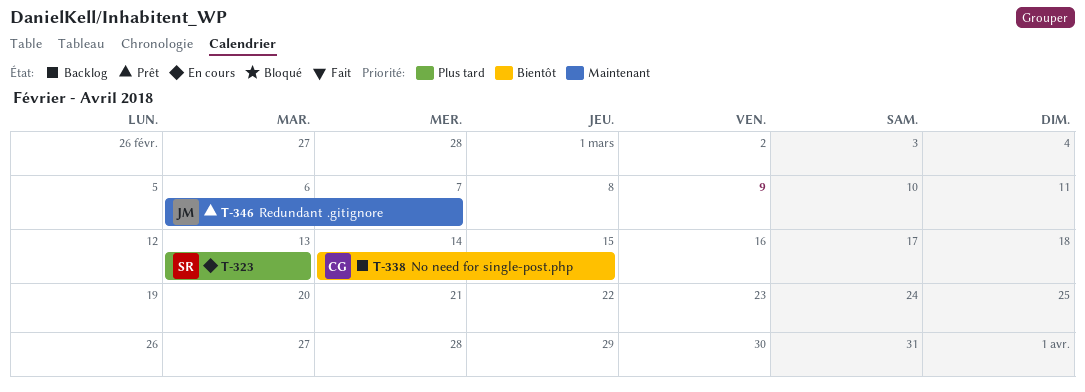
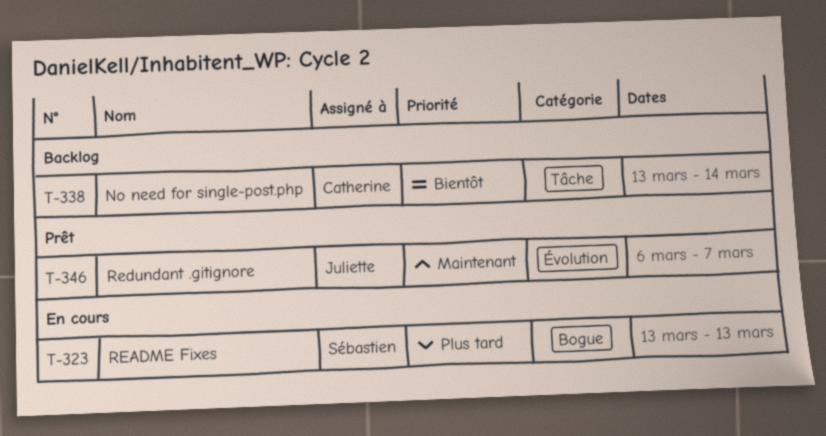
T-338, start: Mar 14 -> Mar 13
T-338, due: Mar 15 -> Mar 14

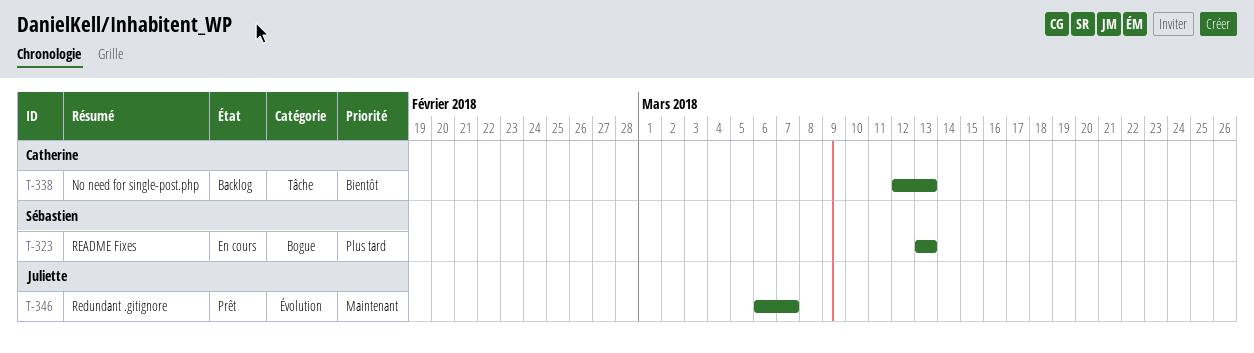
T-338, start: Mar 13 -> Mar 12
T-338, due: Mar 14 -> Mar 13

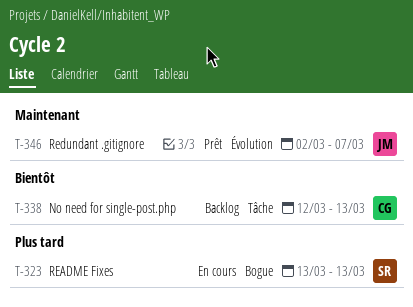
T-346, start: Mar 6 -> Mar 2

